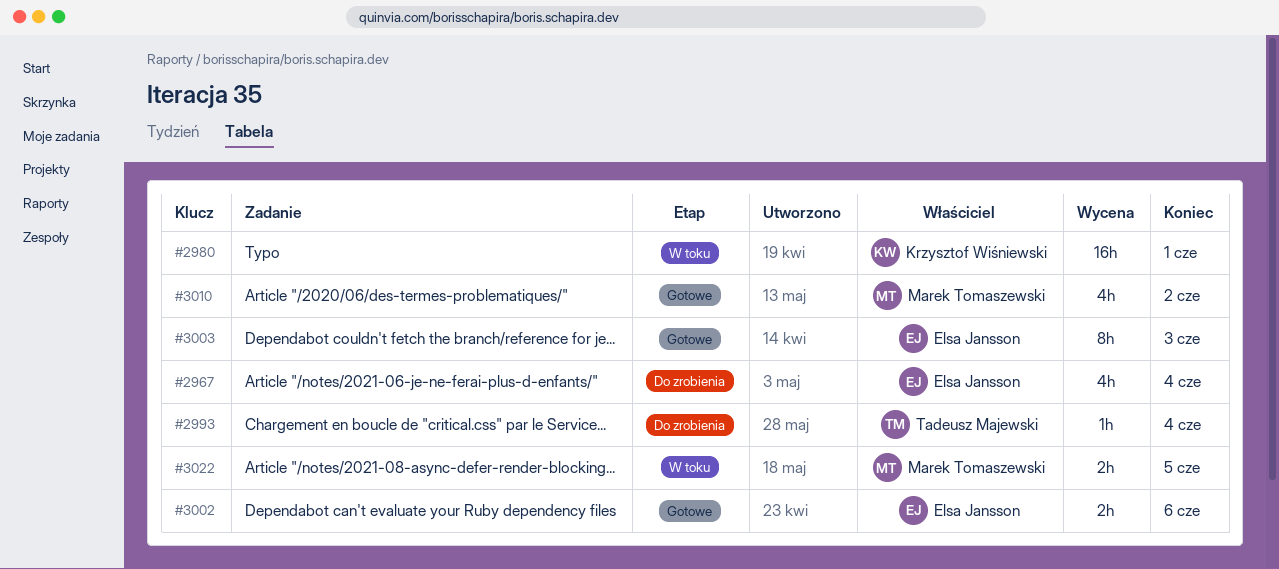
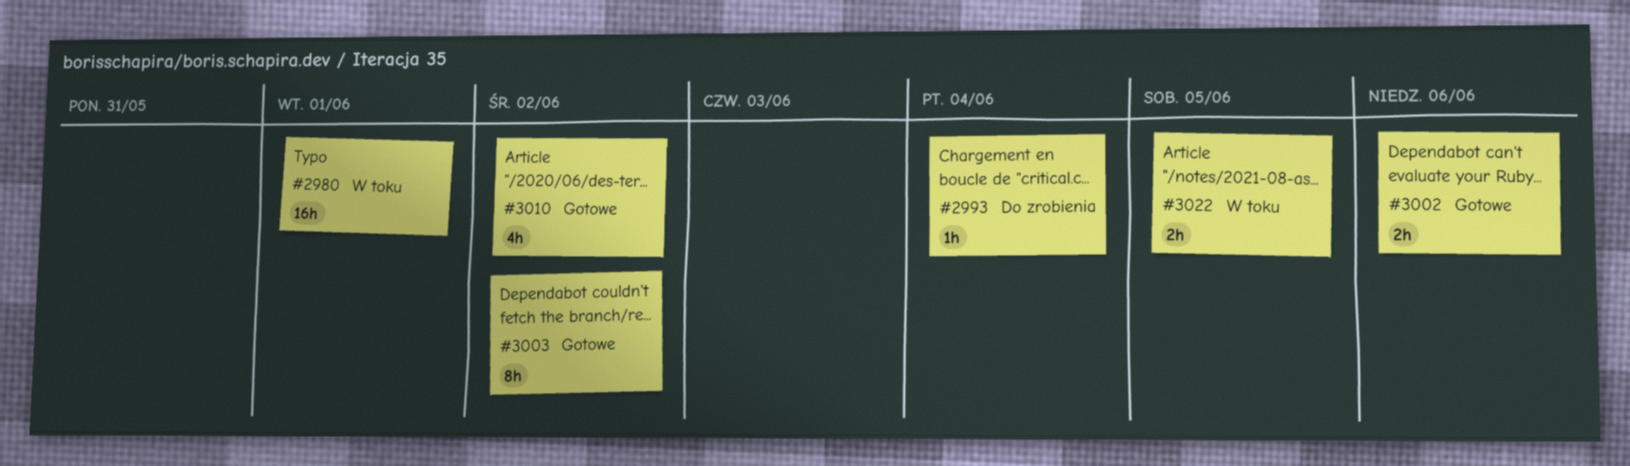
#2967: present -> none
#3003, due: Jun 3 -> Jun 2

